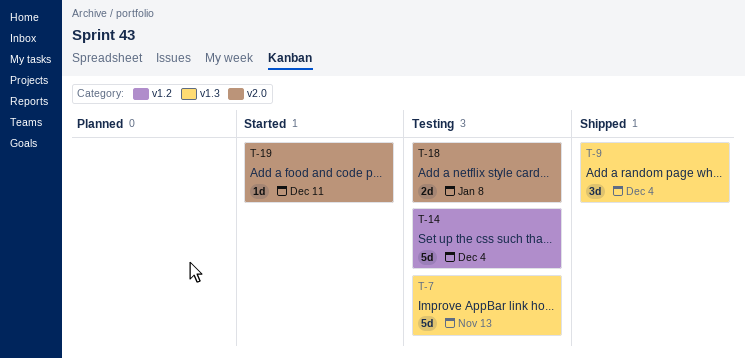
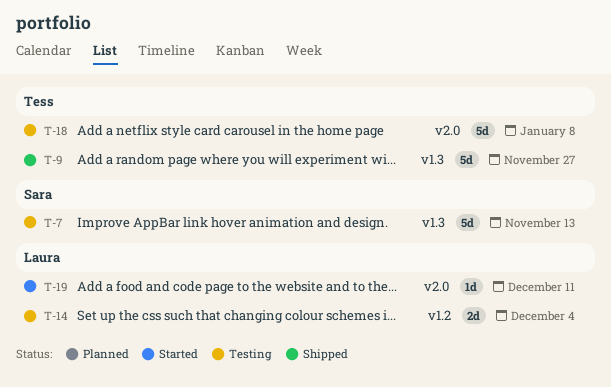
T-9, estimate: 3d -> 5d
T-9, due: Dec 4 -> Nov 27
T-14, estimate: 5d -> 2d
T-18, estimate: 2d -> 5d

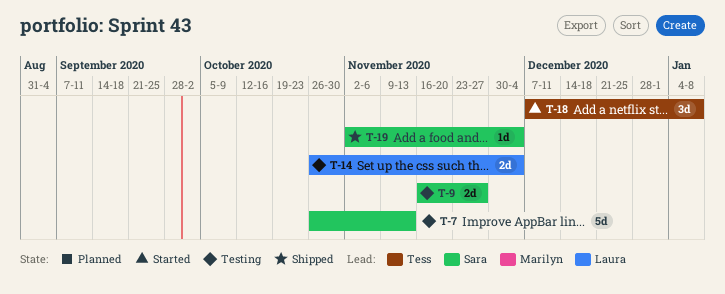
T-9, status: Shipped -> Testing
T-9, owner: Tess -> Sara
T-9, estimate: 5d -> 2d
T-18, status: Testing -> Started
T-18, estimate: 5d -> 3d
T-19, status: Started -> Shipped
T-19, owner: Laura -> Sara
T-19, due: Dec 11 -> Dec 4

